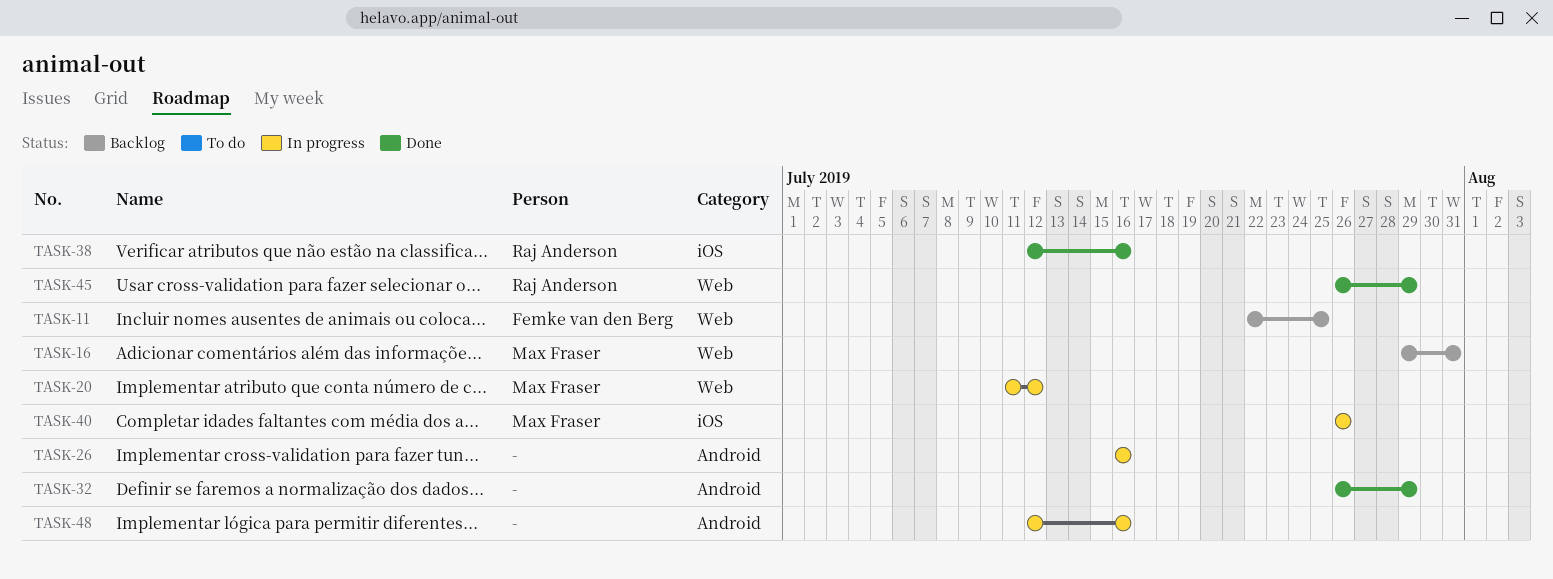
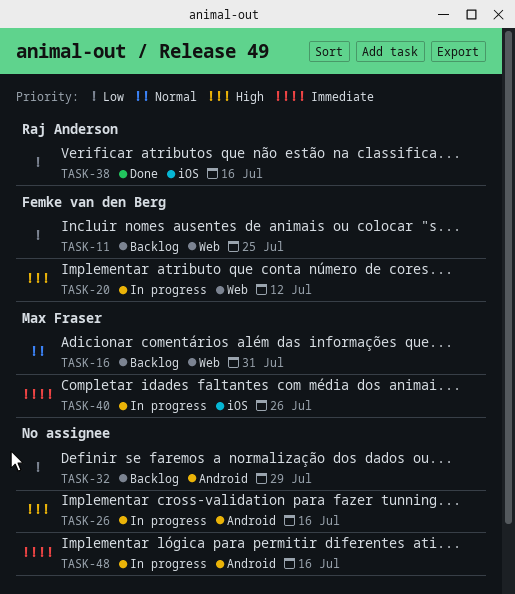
TASK-20, owner: Max Fraser -> Femke van den Berg
TASK-32, status: Done -> Backlog
TASK-45: present -> none

